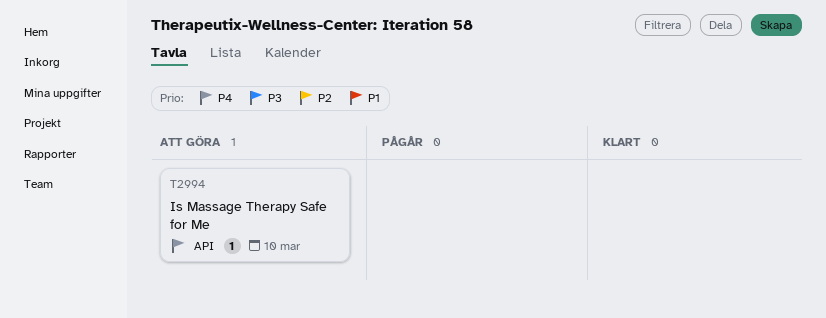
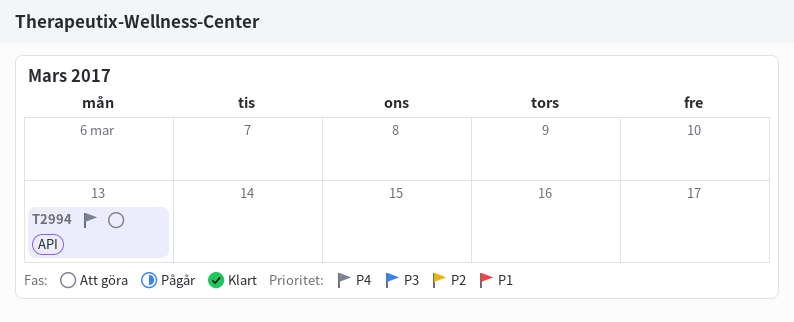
T2994, due: Mar 10 -> Mar 13

